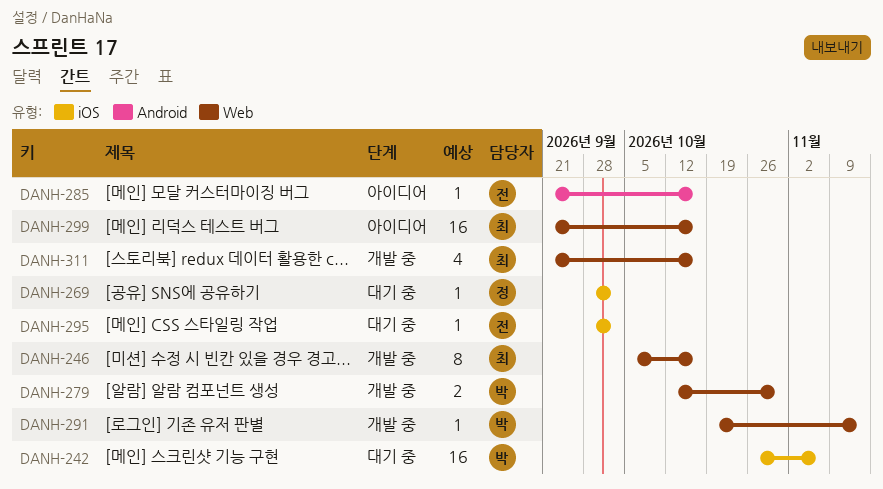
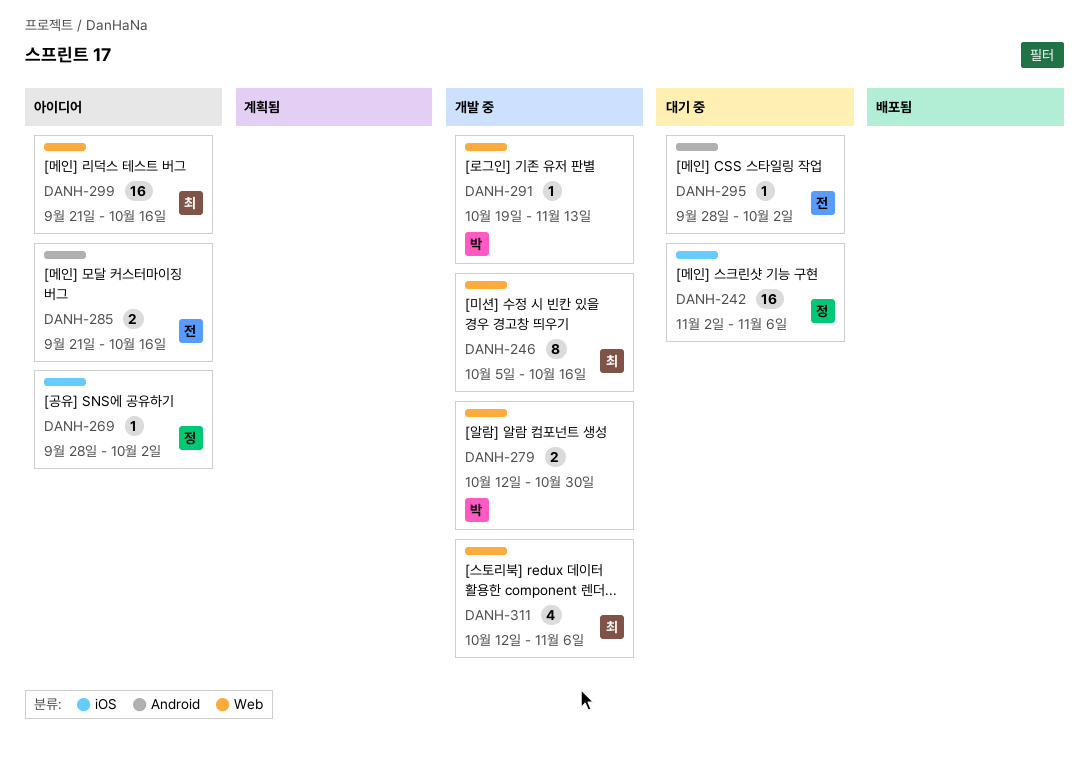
DANH-242, owner: 박 -> 정
DANH-242, start: Oct 26 -> Nov 2
DANH-269, status: 대기 중 -> 아이디어
DANH-285, estimate: 1 -> 2
DANH-295, label: iOS -> Android
DANH-311, start: Sep 21 -> Oct 12
DANH-311, due: Oct 16 -> Nov 6

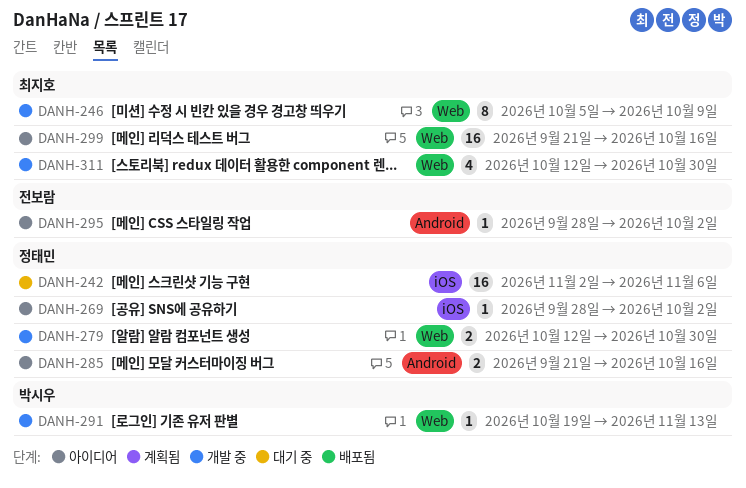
DANH-246, due: Oct 16 -> Oct 9
DANH-279, owner: 박시우 -> 정태민
DANH-285, owner: 전보람 -> 정태민
DANH-295, status: 대기 중 -> 아이디어
DANH-311, due: Nov 6 -> Oct 30

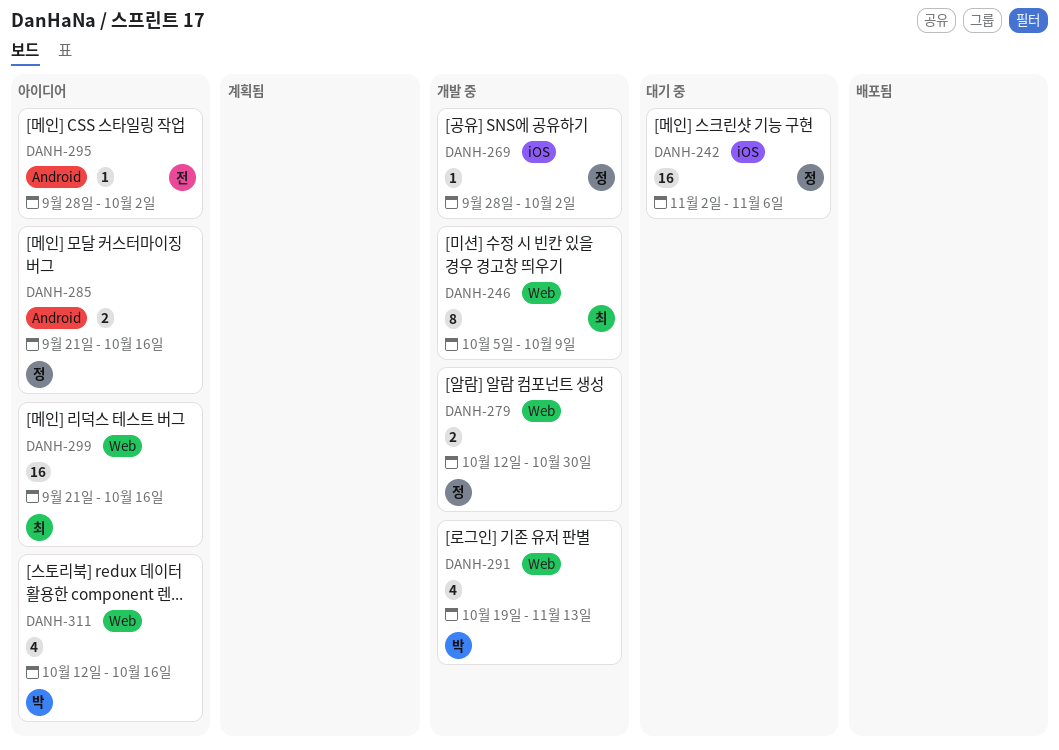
DANH-269, status: 아이디어 -> 개발 중
DANH-291, estimate: 1 -> 4
DANH-311, status: 개발 중 -> 아이디어
DANH-311, owner: 최지호 -> 박시우
DANH-311, due: Oct 30 -> Oct 16

